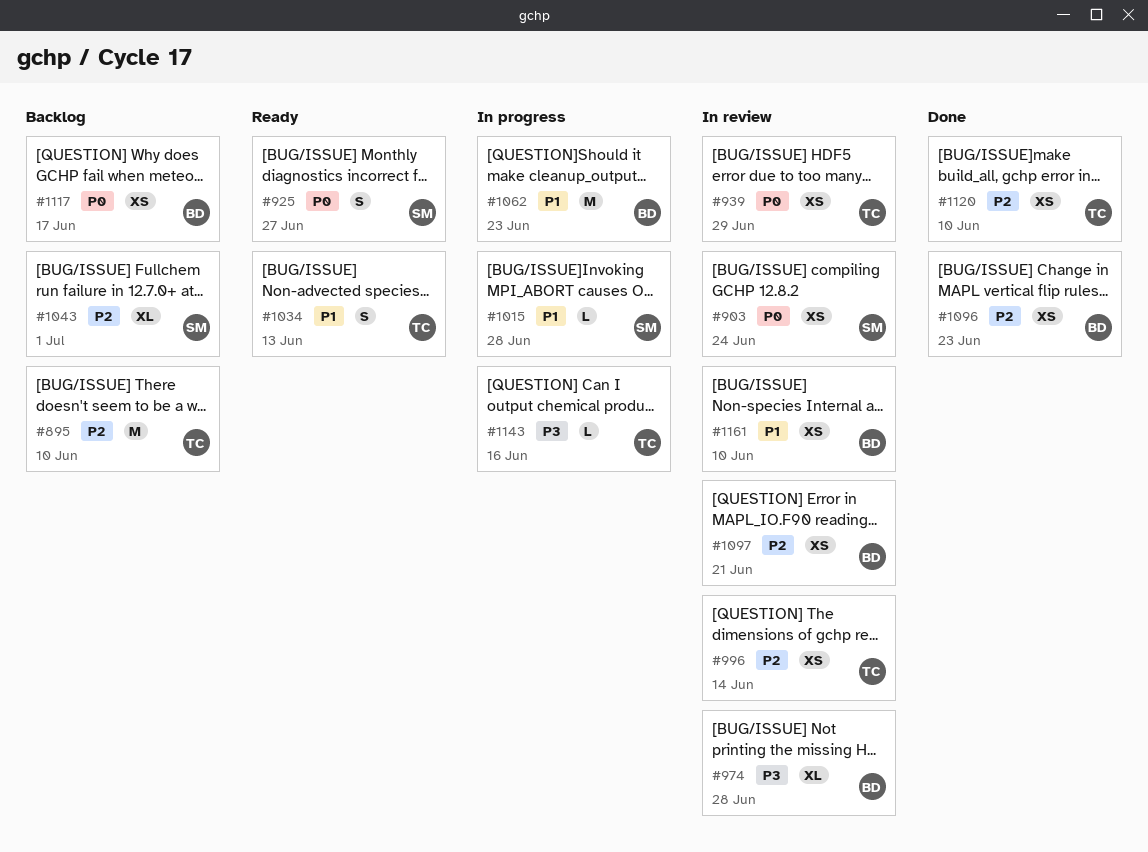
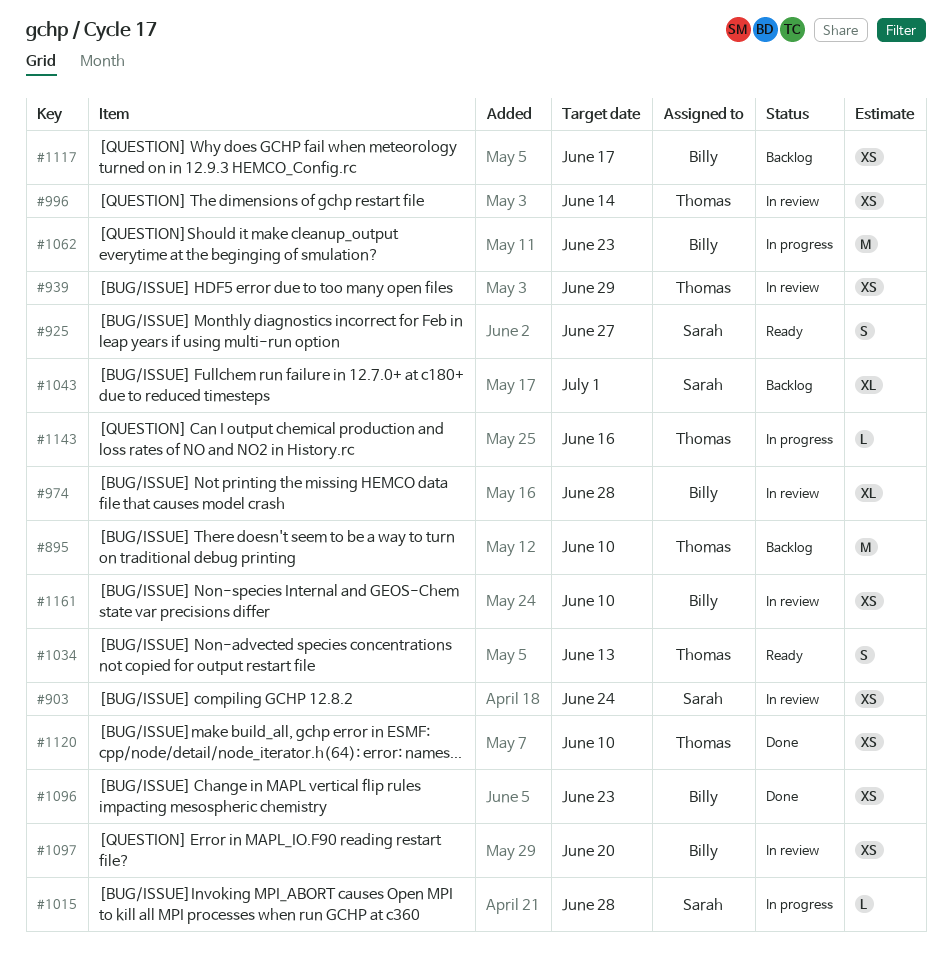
#1097, due: Jun 21 -> Jun 20

